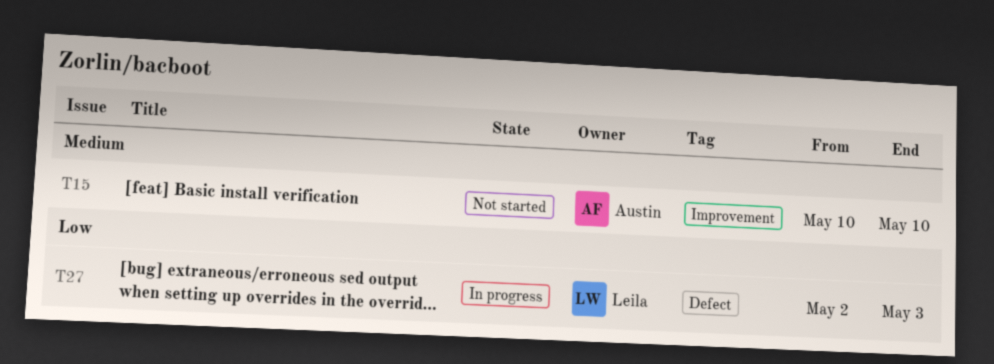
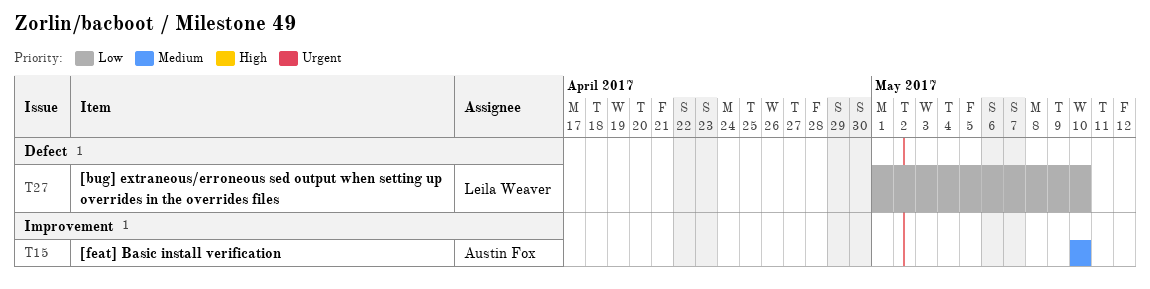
T27, start: May 2 -> May 1
T27, due: May 3 -> May 10

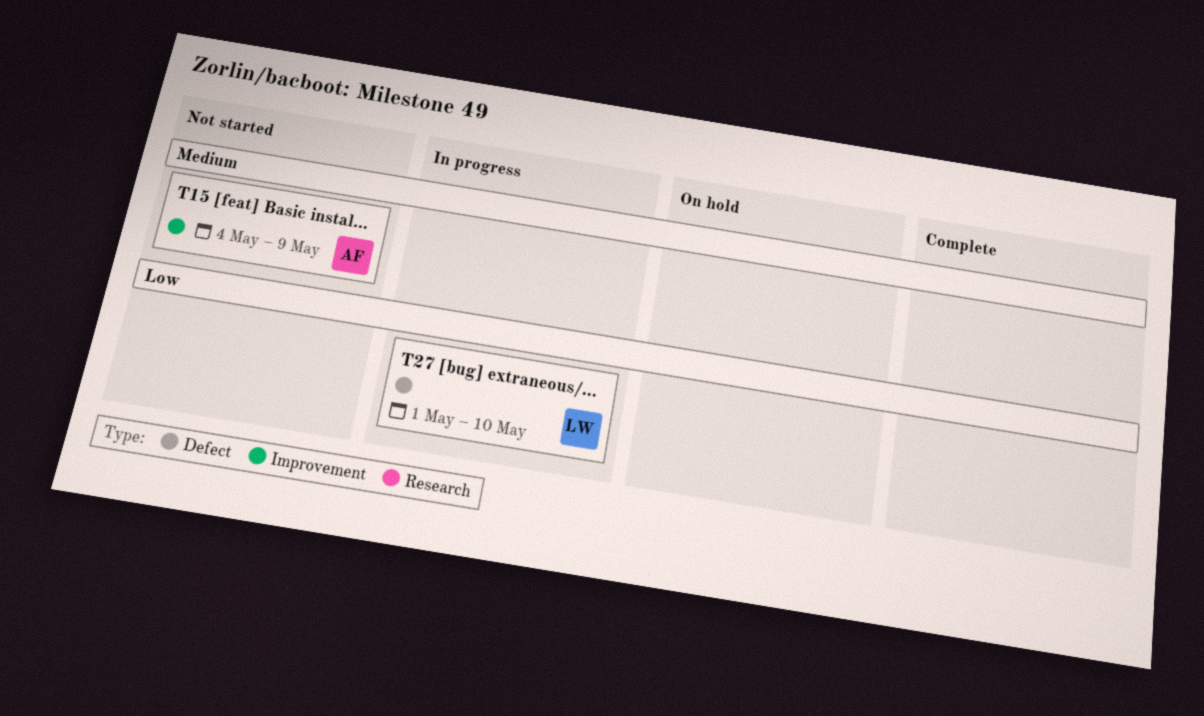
T15, start: May 10 -> May 4
T15, due: May 10 -> May 9

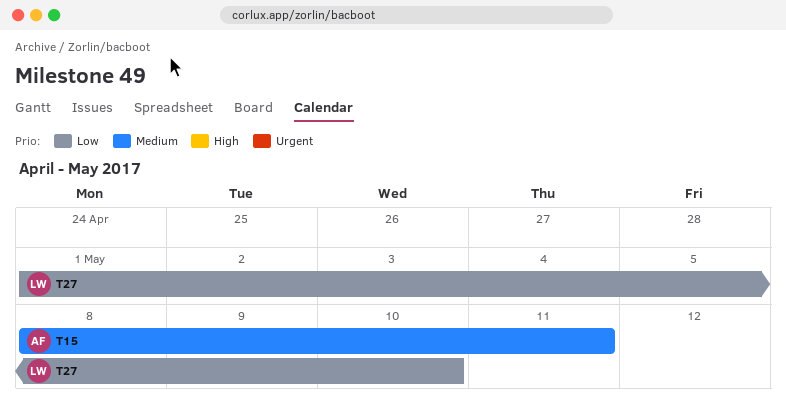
T15, start: May 4 -> May 8
T15, due: May 9 -> May 11

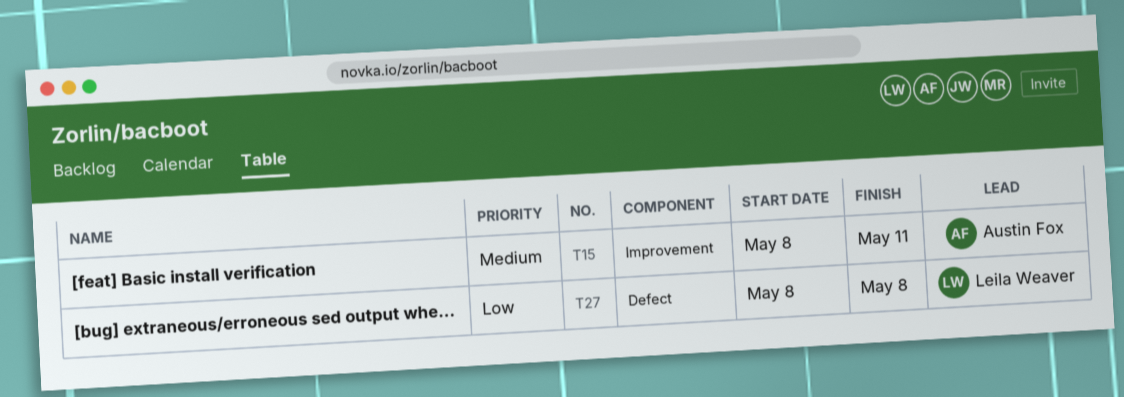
T27, start: May 1 -> May 8
T27, due: May 10 -> May 8

